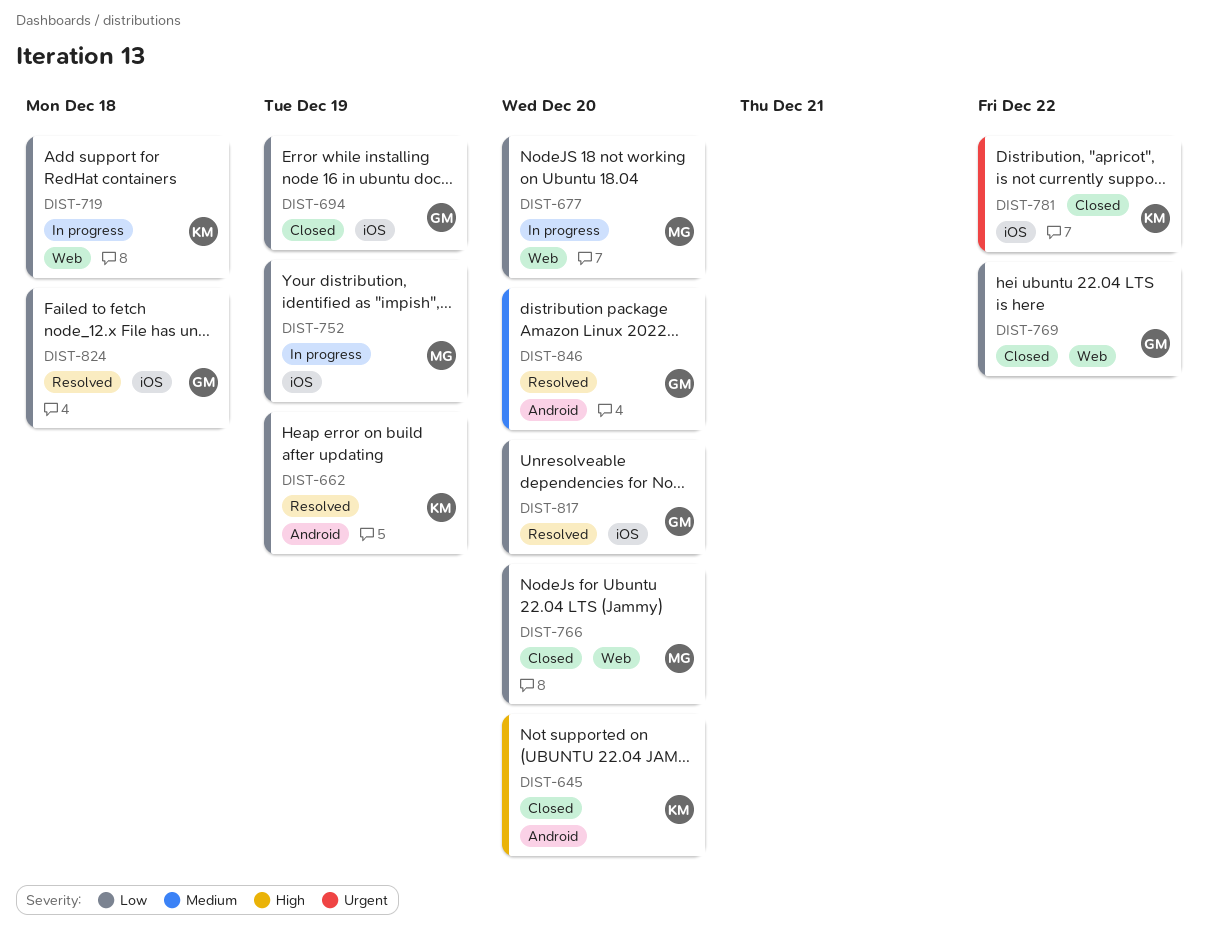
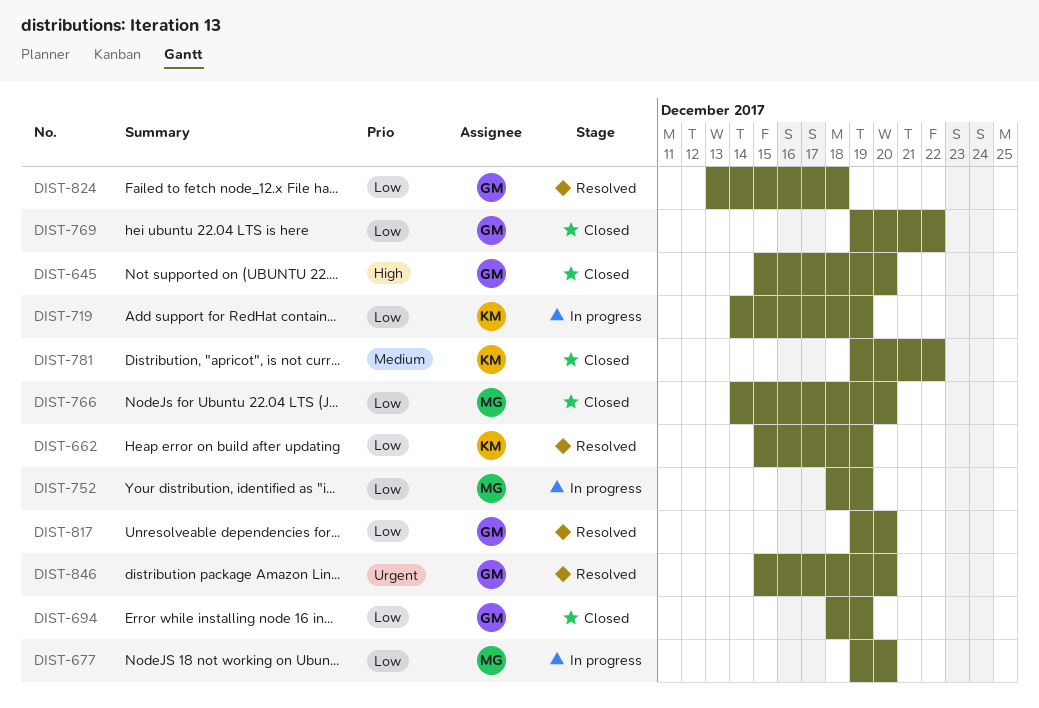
DIST-645, owner: KM -> GM
DIST-719, due: Dec 18 -> Dec 19
DIST-781, priority: Urgent -> Medium
DIST-846, priority: Medium -> Urgent

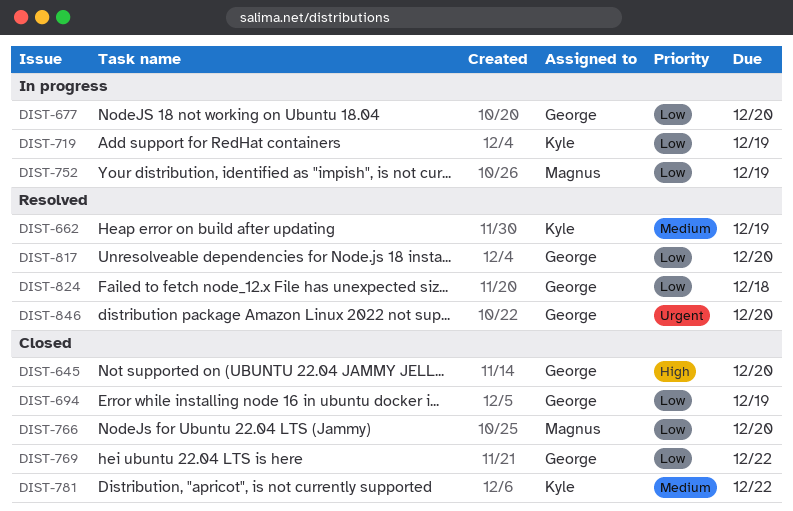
DIST-662, priority: Low -> Medium
DIST-677, owner: Magnus -> George

